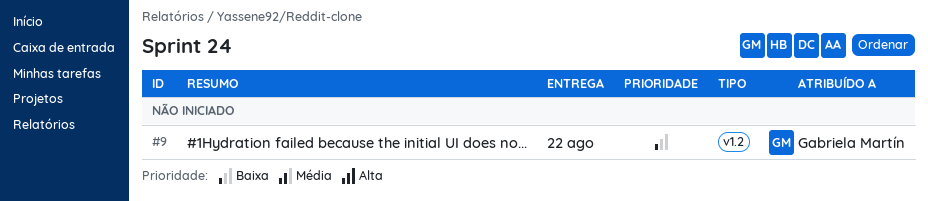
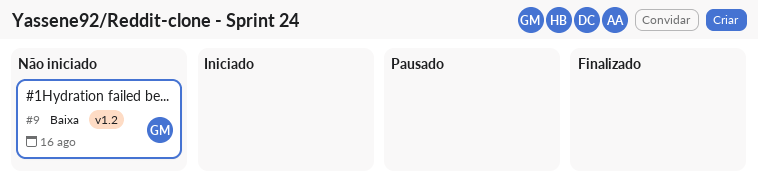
#9, due: Aug 22 -> Aug 16

